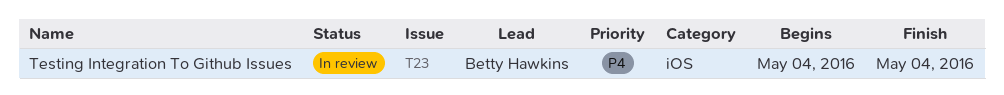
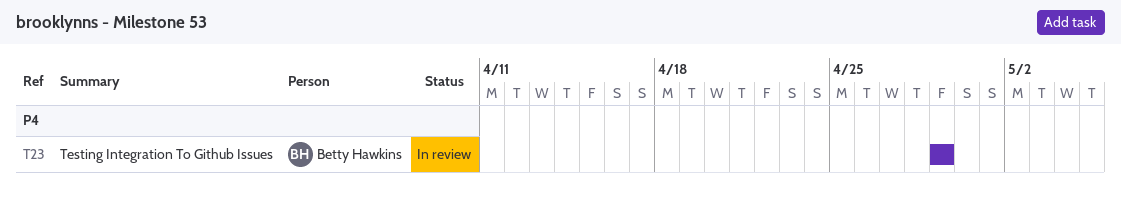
T23, start: May 4 -> Apr 29
T23, due: May 4 -> Apr 29

